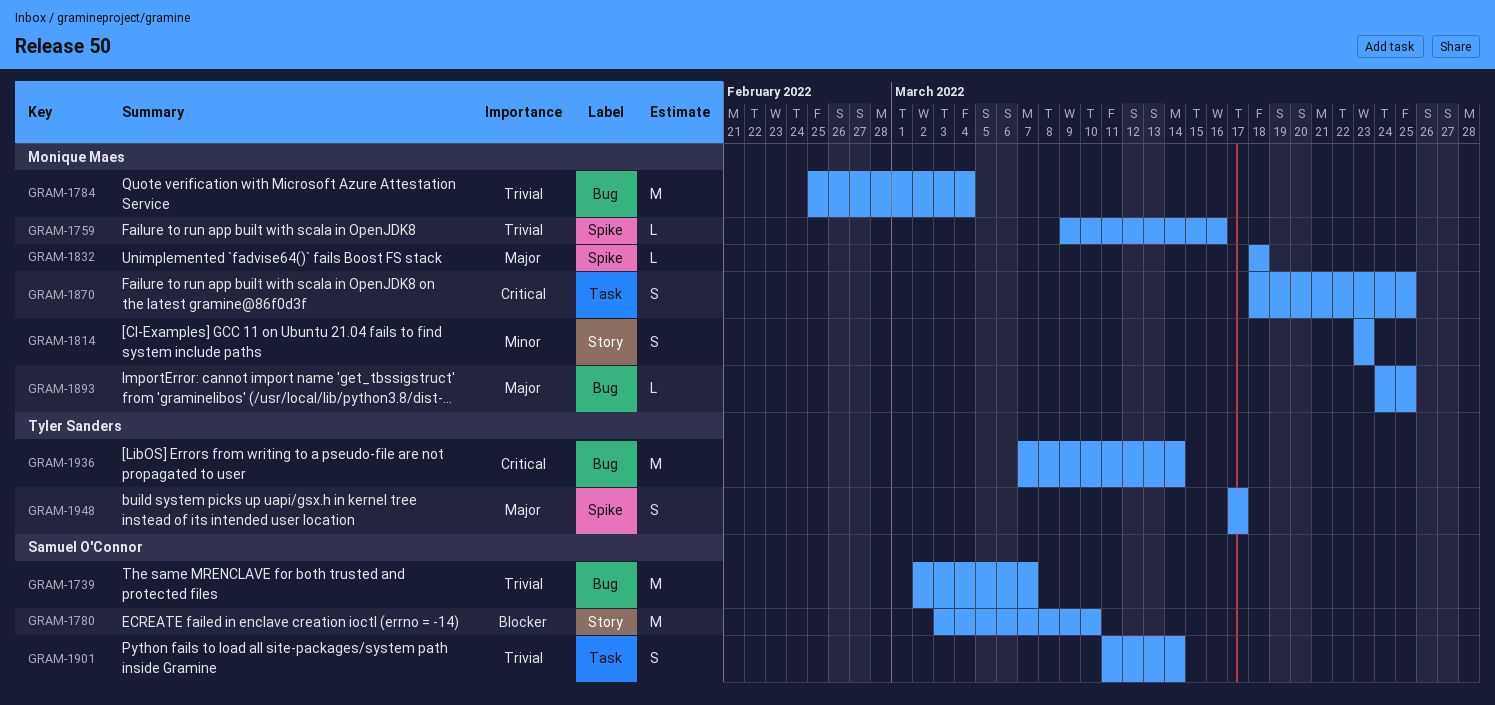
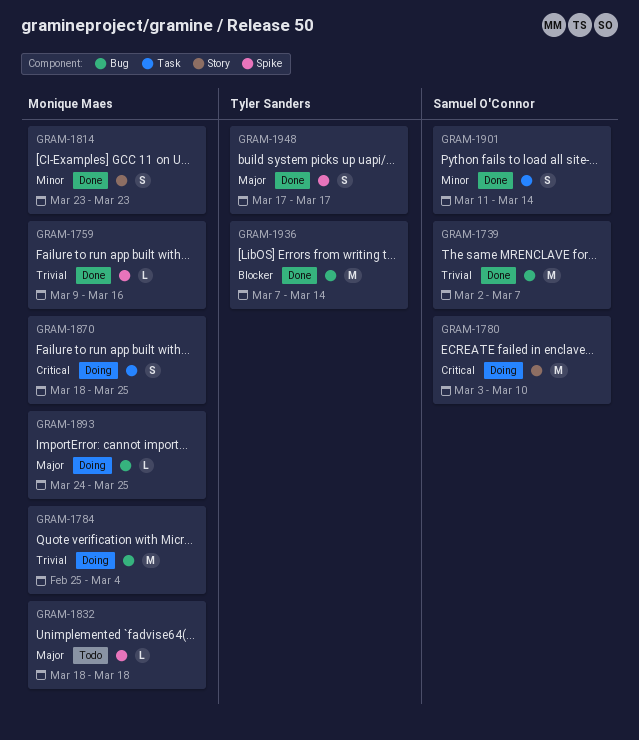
GRAM-1780, priority: Blocker -> Critical
GRAM-1901, priority: Trivial -> Minor
GRAM-1936, priority: Critical -> Blocker

